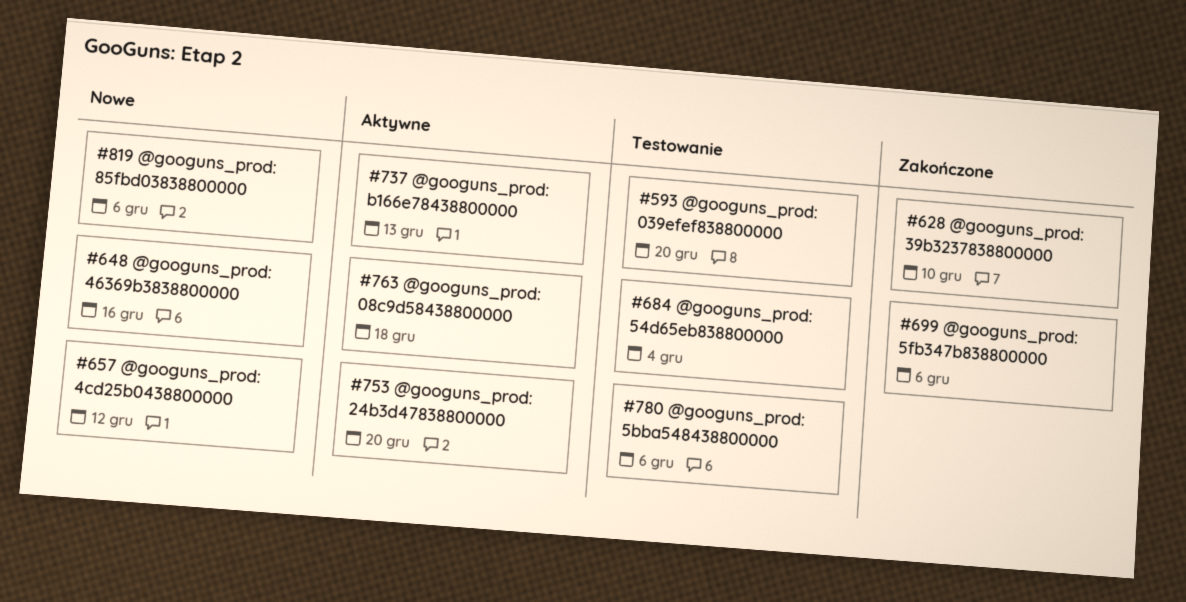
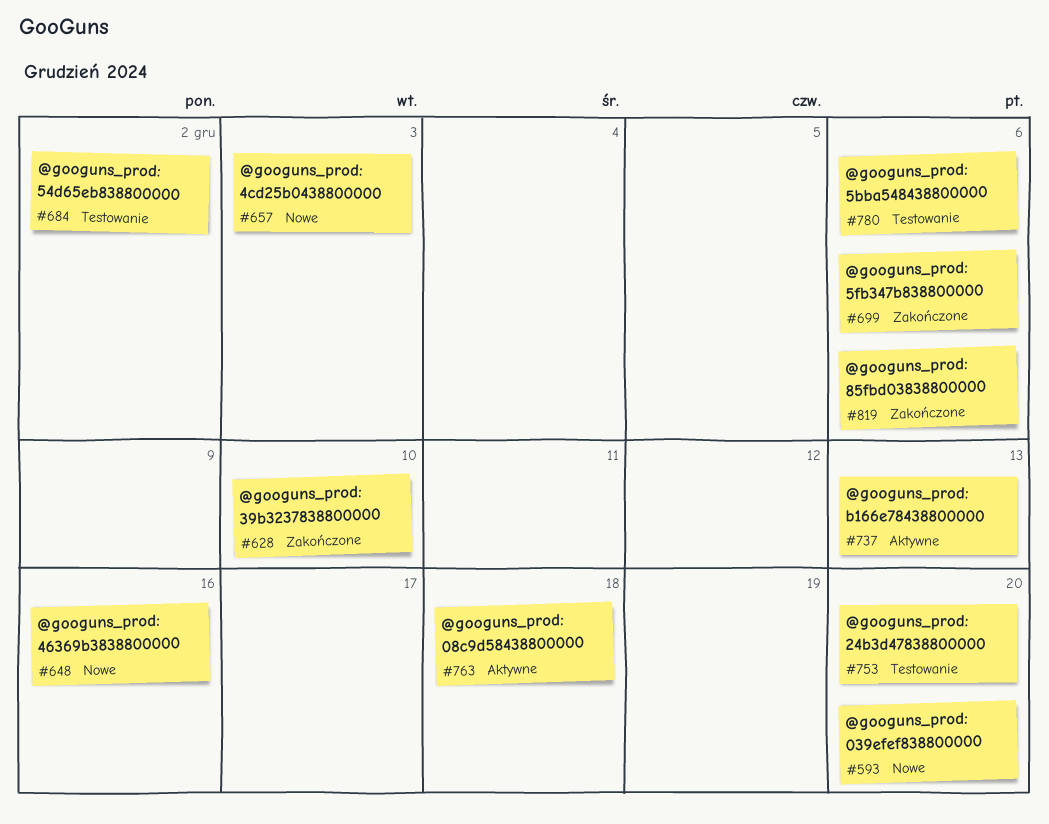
#593, status: Testowanie -> Nowe
#657, due: Dec 12 -> Dec 3
#684, due: Dec 4 -> Dec 2
#753, status: Aktywne -> Testowanie
#819, status: Nowe -> Zakończone

